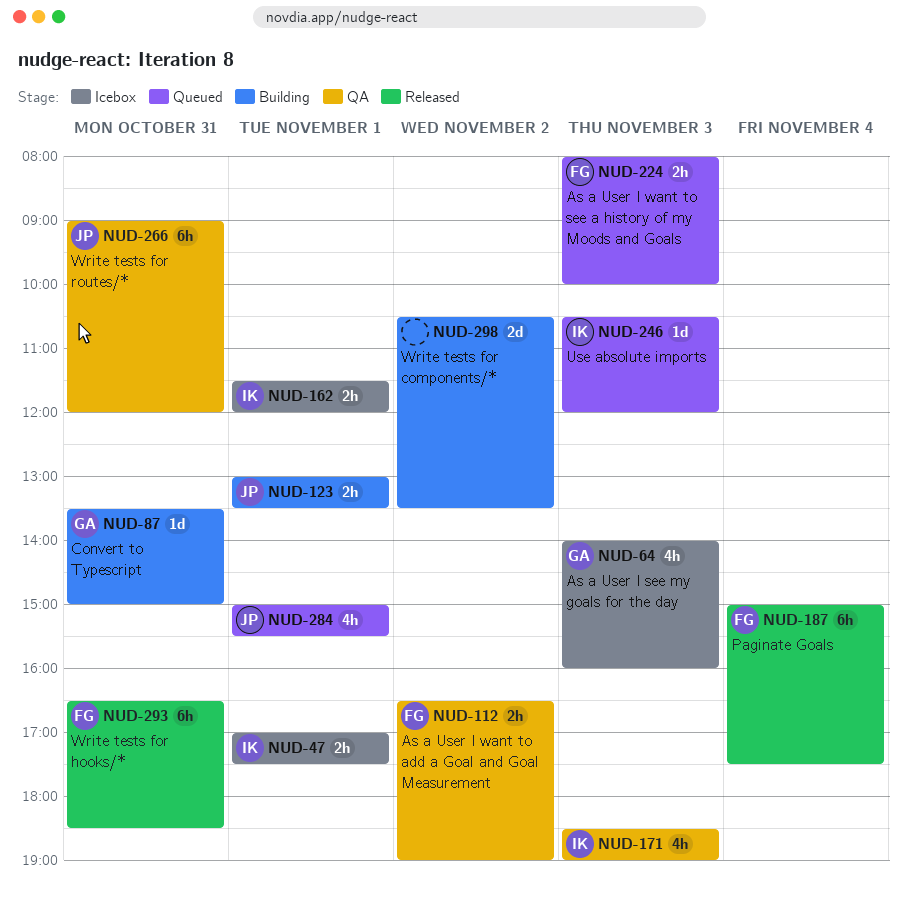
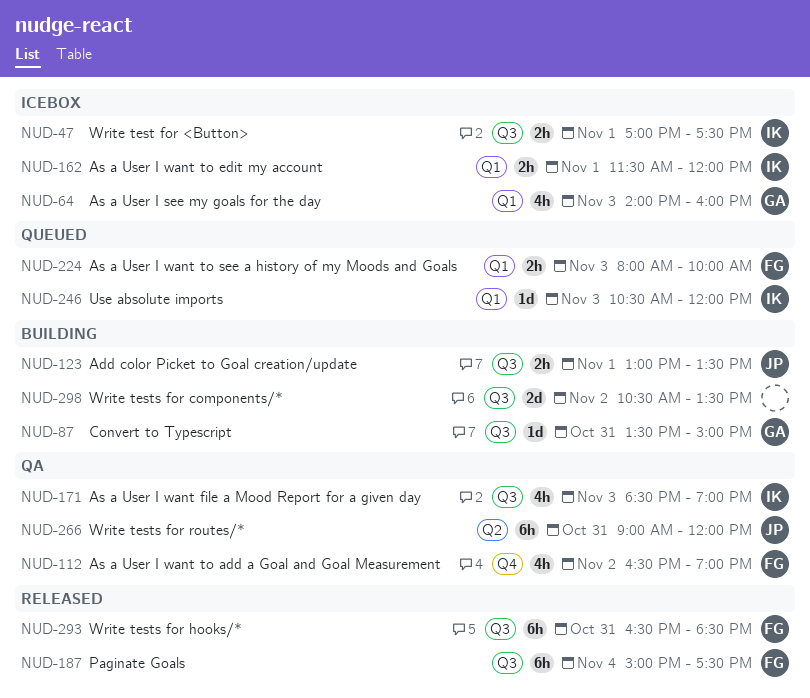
NUD-112, estimate: 2h -> 4h
NUD-284: present -> none

